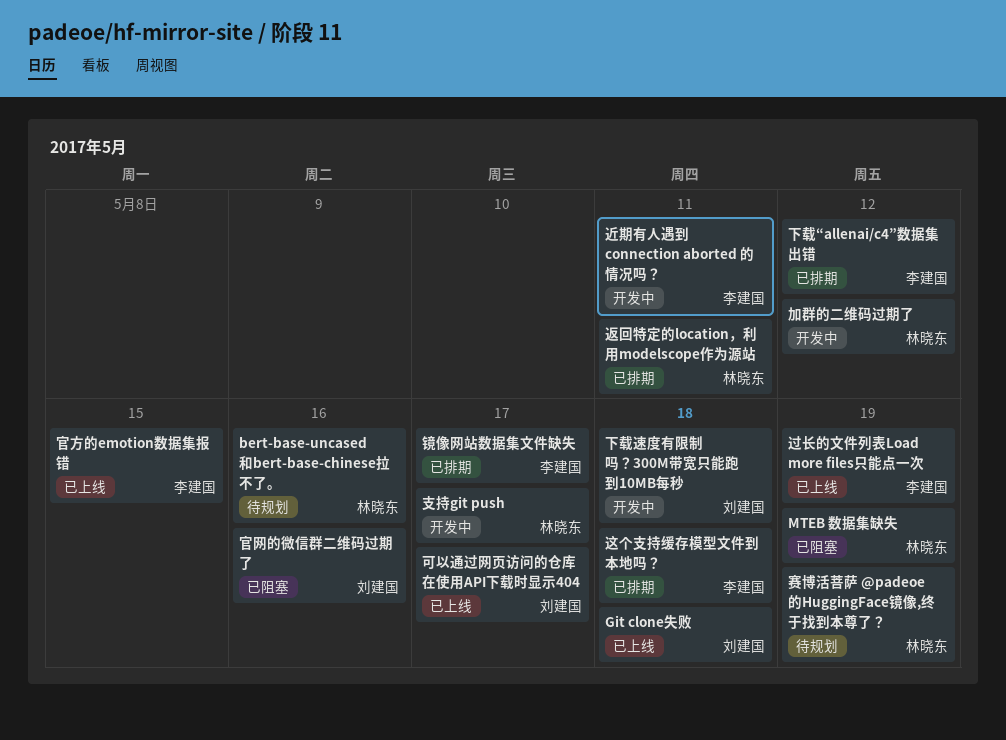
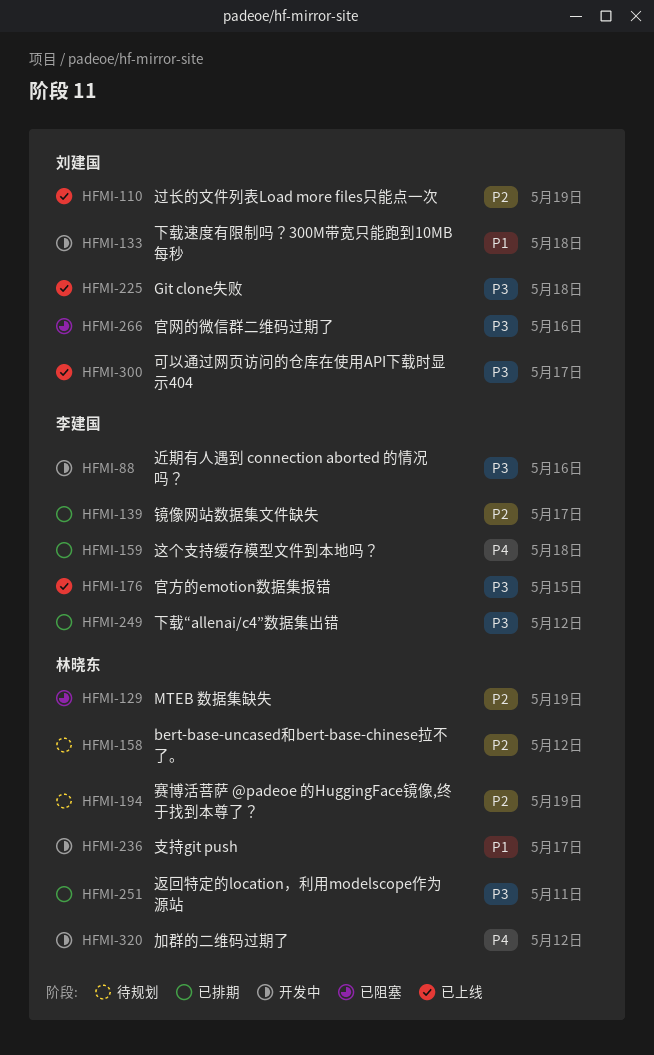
bert-base-uncased和bert-base-chinese拉不了。, due: May 16 -> May 12
过长的文件列表Load more files只能点一次, owner: 李建国 -> 刘建国
近期有人遇到 connection aborted 的情况吗？, due: May 11 -> May 16

